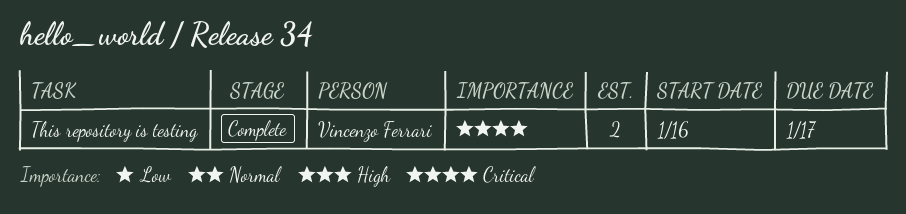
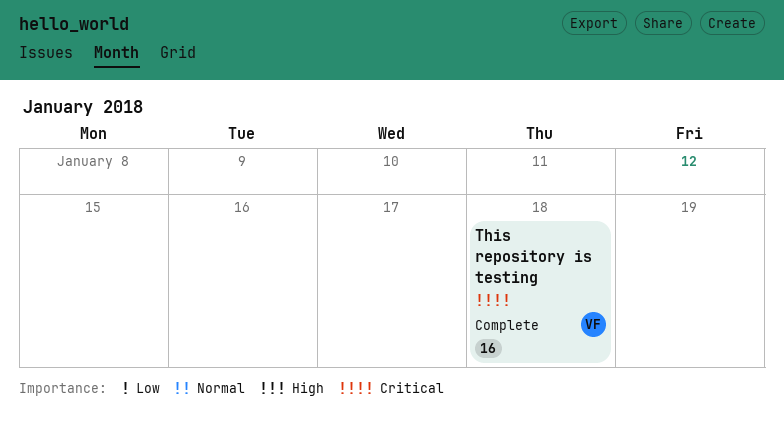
This repository is testing, estimate: 2 -> 16
This repository is testing, due: Jan 17 -> Jan 18

